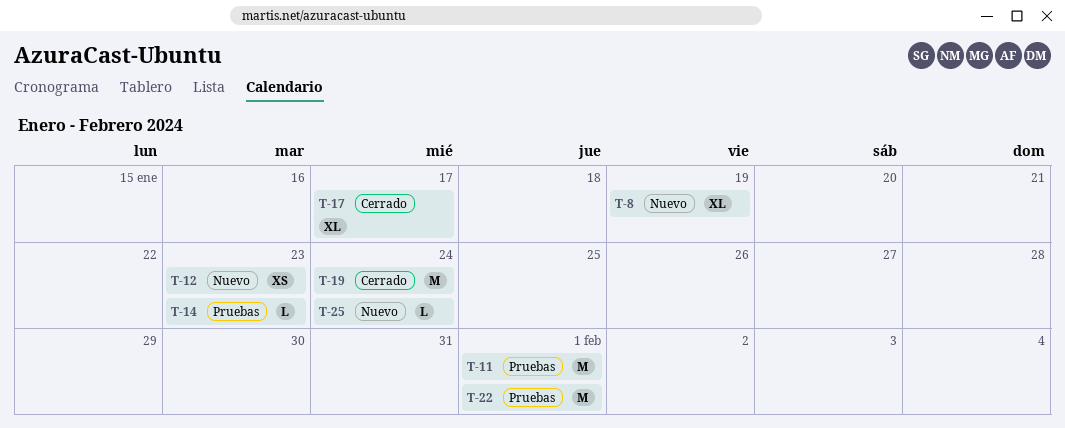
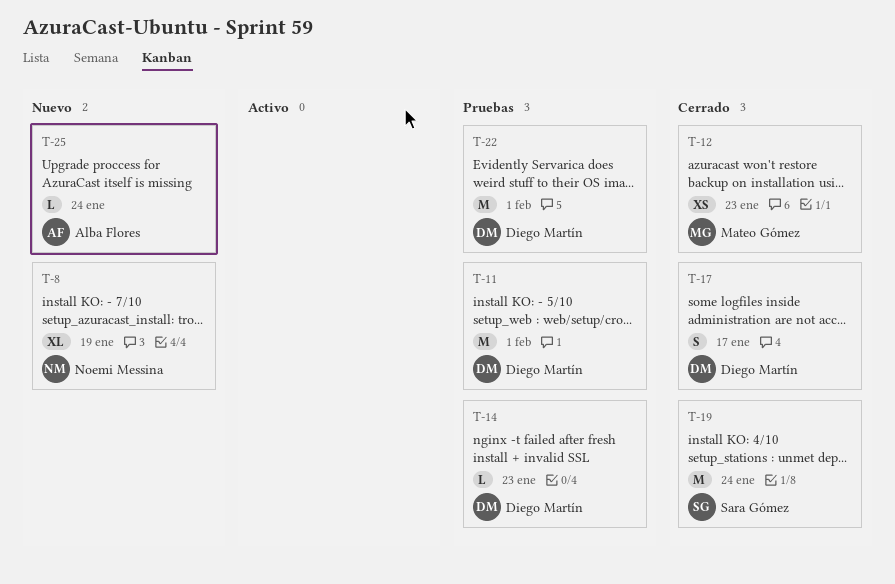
T-12, status: Nuevo -> Cerrado
T-17, estimate: XL -> S

